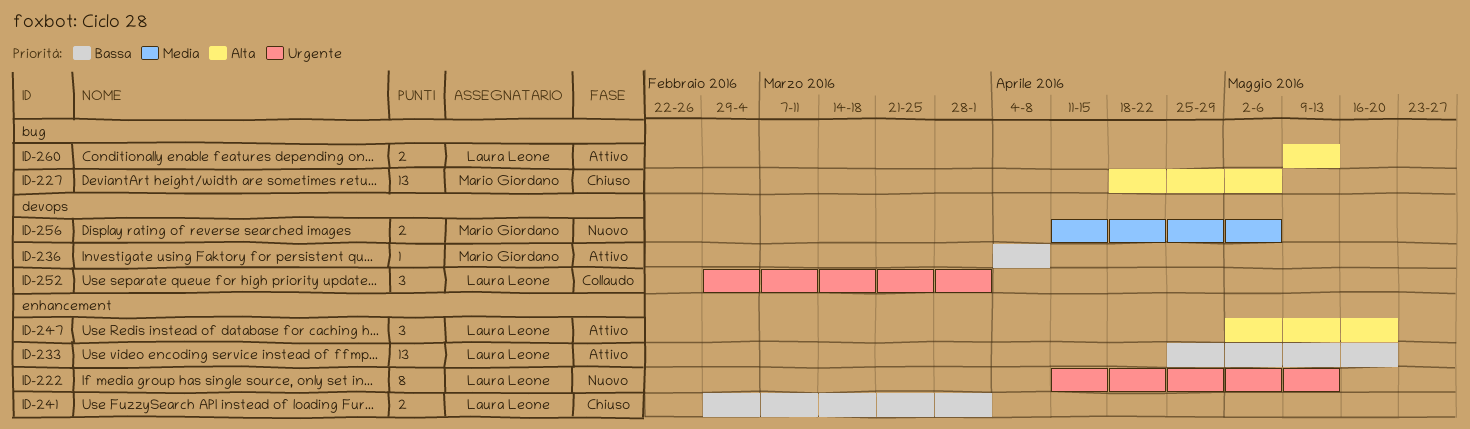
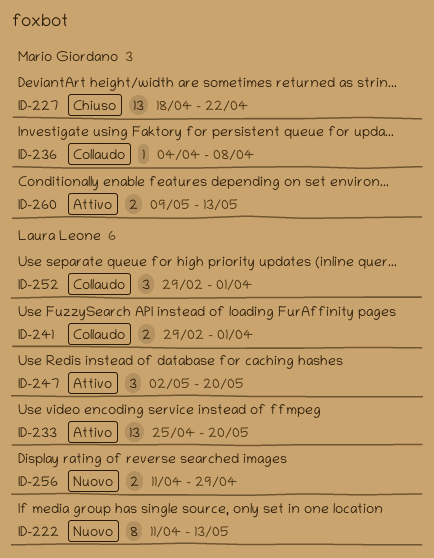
ID-227, due: May 6 -> Apr 22
ID-236, status: Attivo -> Collaudo
ID-241, status: Chiuso -> Collaudo
ID-256, owner: Mario Giordano -> Laura Leone
ID-256, due: May 6 -> Apr 29
ID-260, owner: Laura Leone -> Mario Giordano

